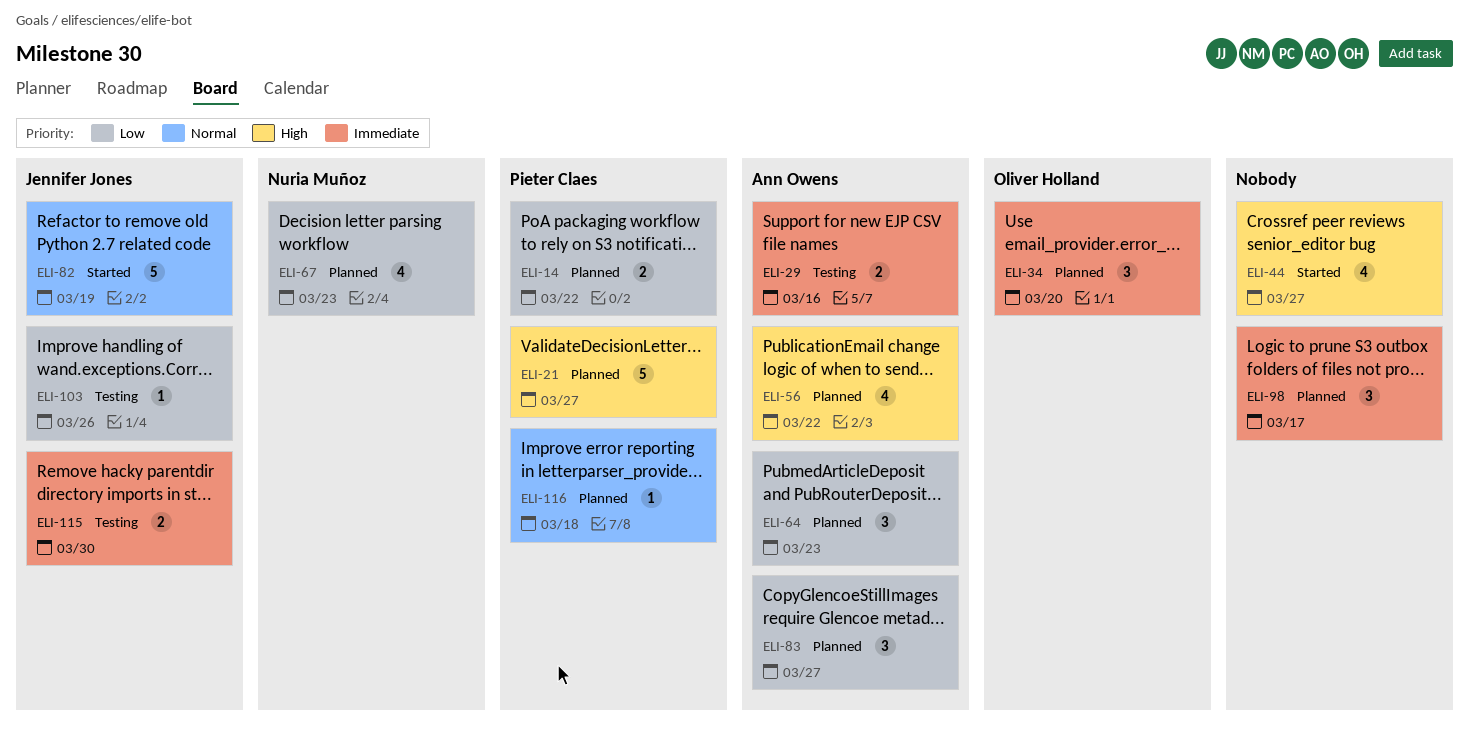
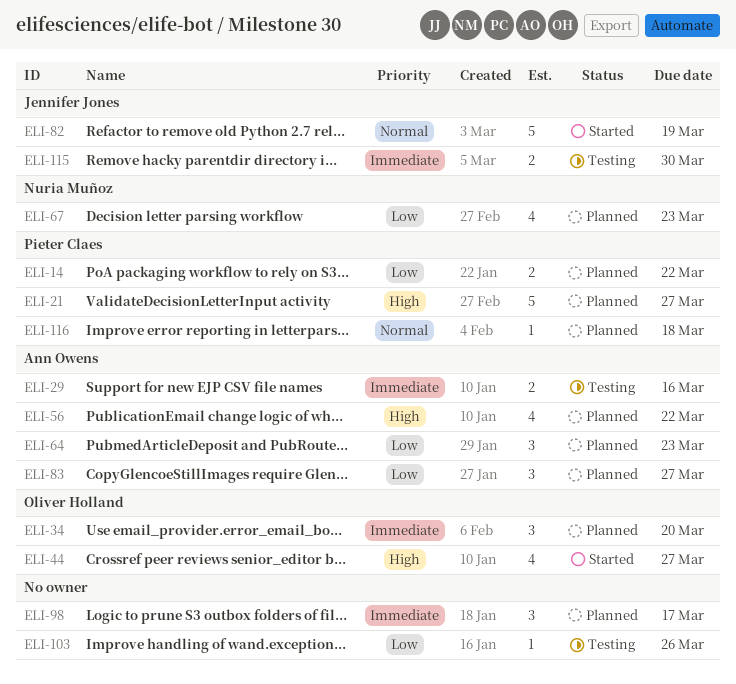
ELI-44, owner: none -> Oliver Holland
ELI-103, owner: Jennifer Jones -> none

